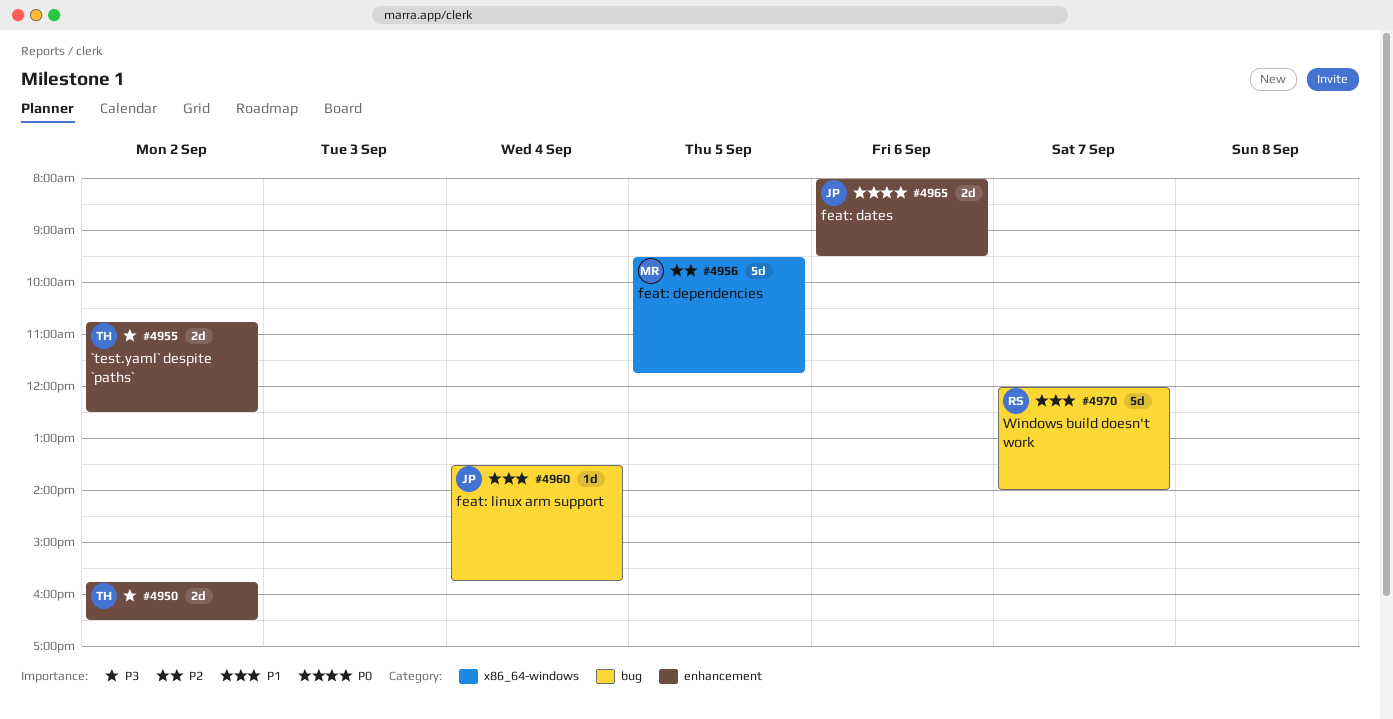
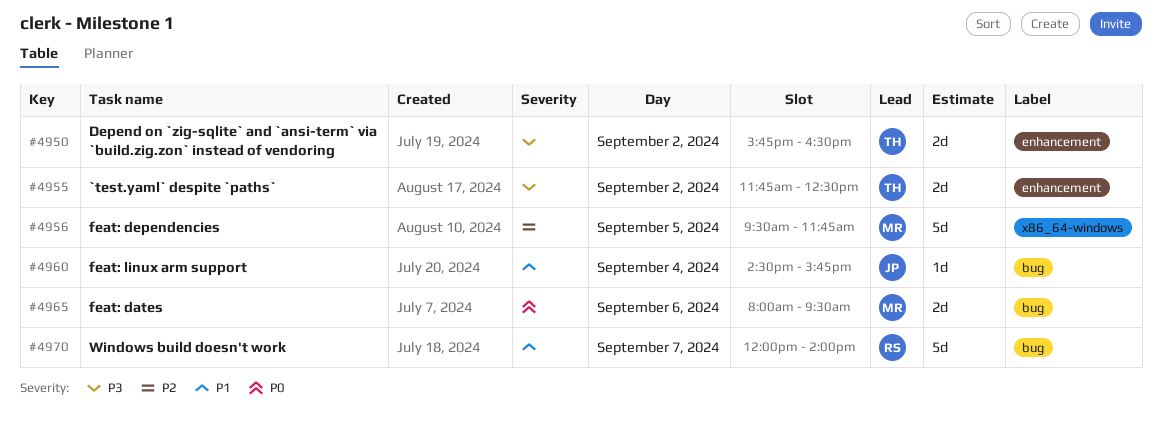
#4955, begins: 10:45 -> 11:45
#4960, begins: 13:30 -> 14:30
#4965, owner: JP -> MR
#4965, label: enhancement -> bug

